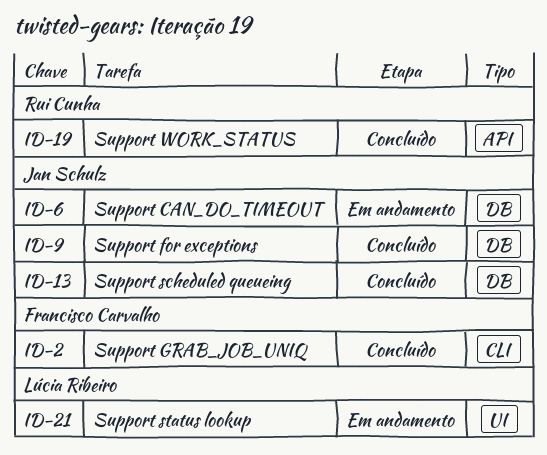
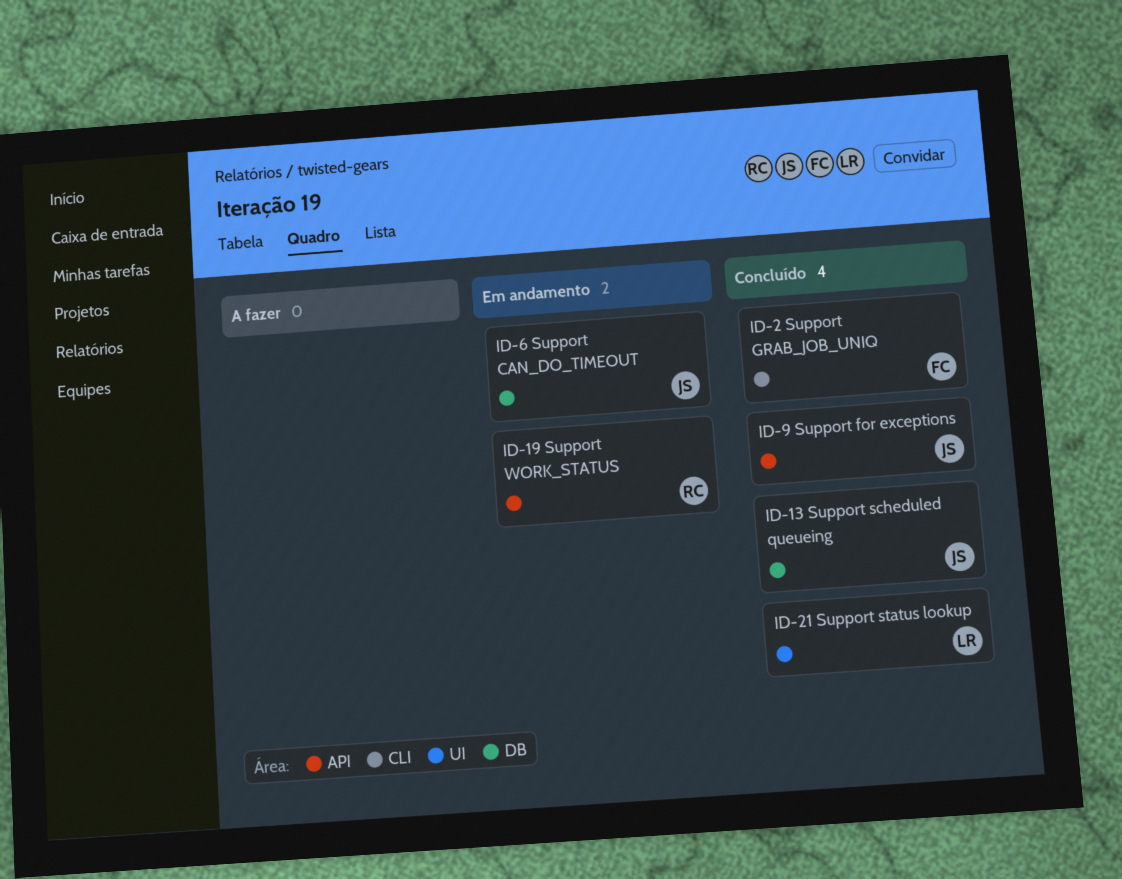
ID-9, label: DB -> API
ID-19, status: Concluído -> Em andamento
ID-21, status: Em andamento -> Concluído

